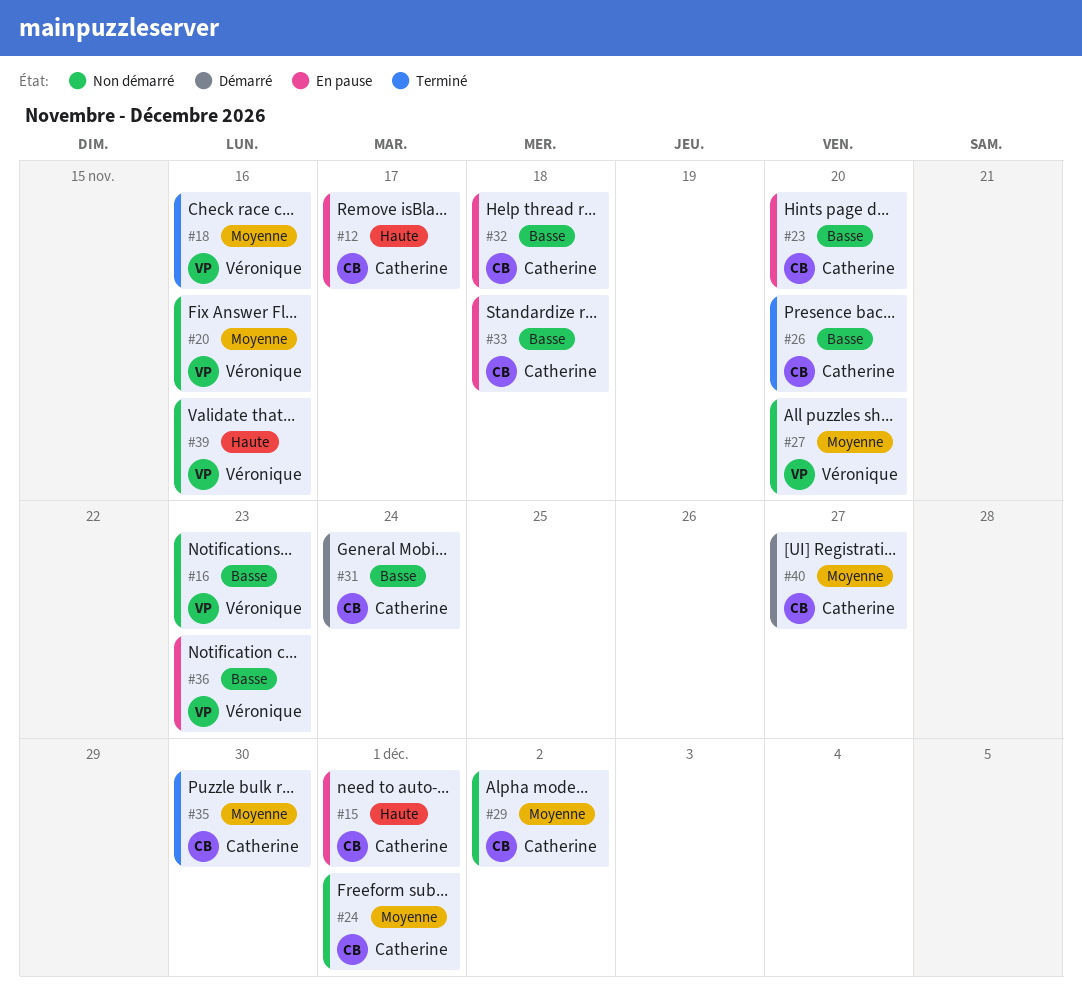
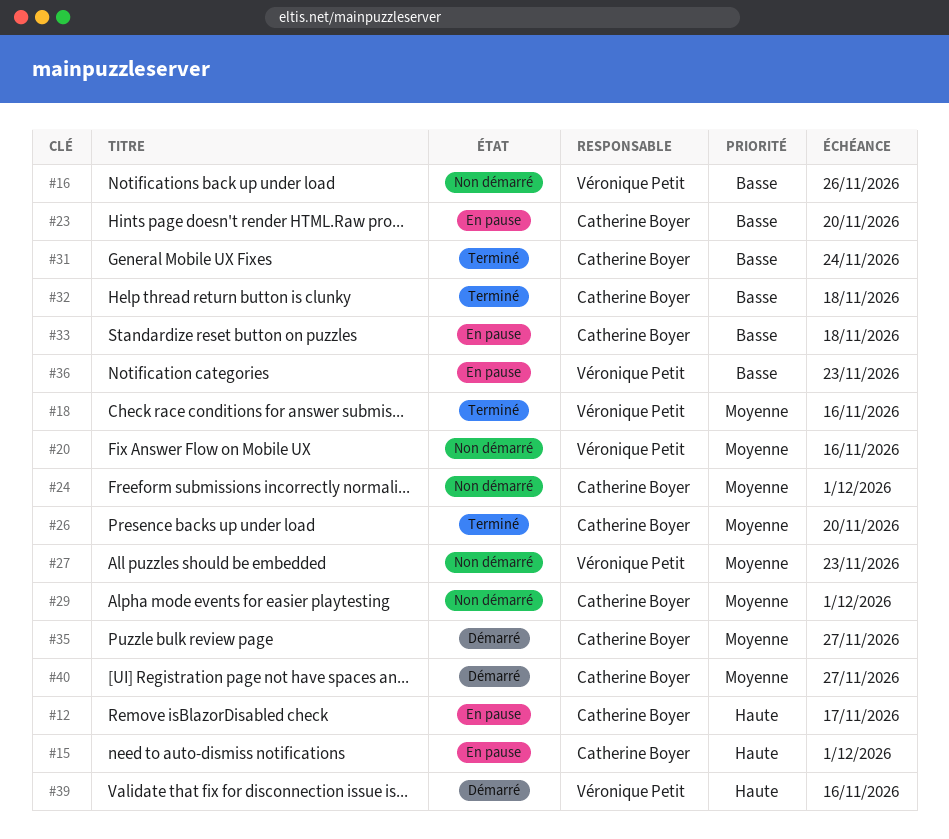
#16, due: Nov 23 -> Nov 26
#26, priority: Basse -> Moyenne
#27, due: Nov 20 -> Nov 23
#29, due: Dec 2 -> Dec 1
#31, status: Démarré -> Terminé
#32, status: En pause -> Terminé
#35, status: Terminé -> Démarré
#35, due: Nov 30 -> Nov 27
#39, status: Non démarré -> Démarré

